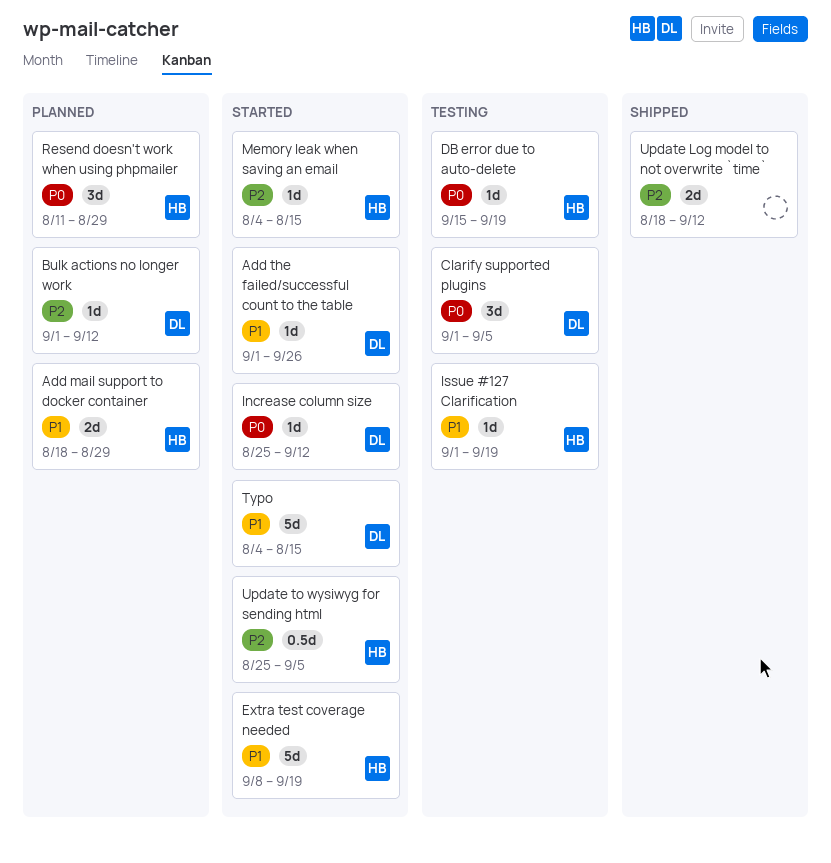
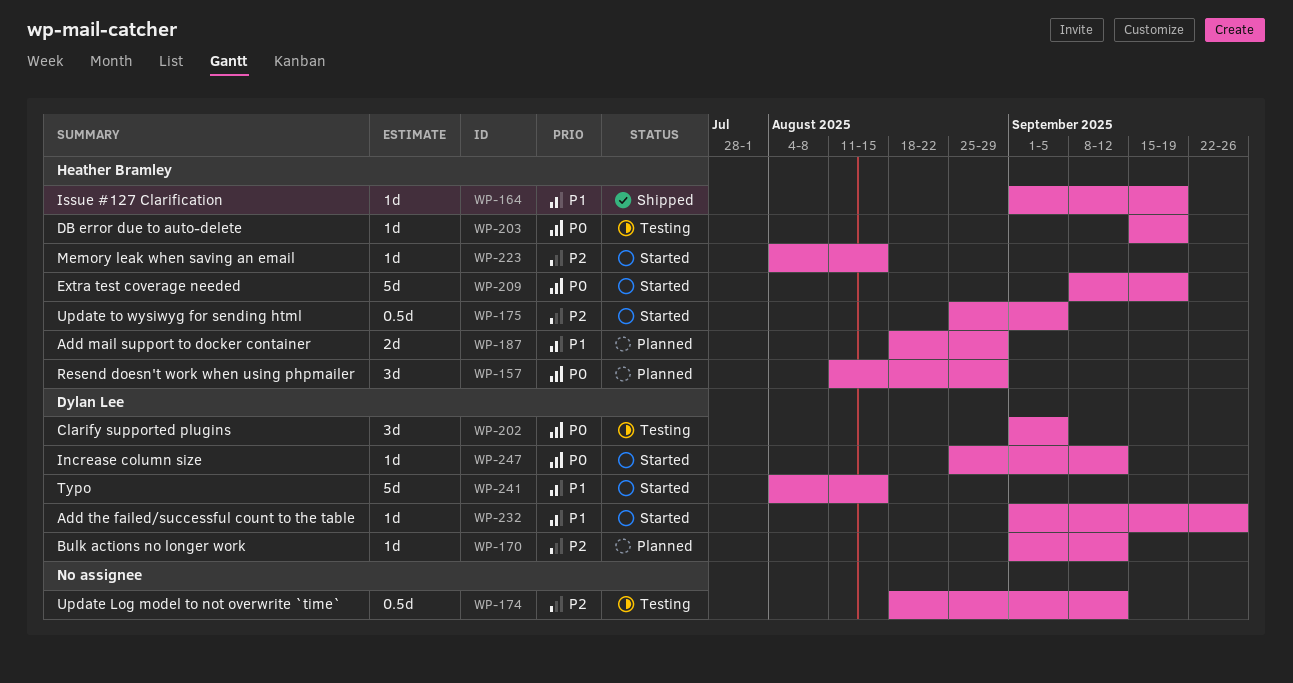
Extra test coverage needed, priority: P1 -> P0
Issue #127 Clarification, status: Testing -> Shipped
Update Log model to not overwrite `time`, status: Shipped -> Testing
Update Log model to not overwrite `time`, estimate: 2d -> 0.5d

